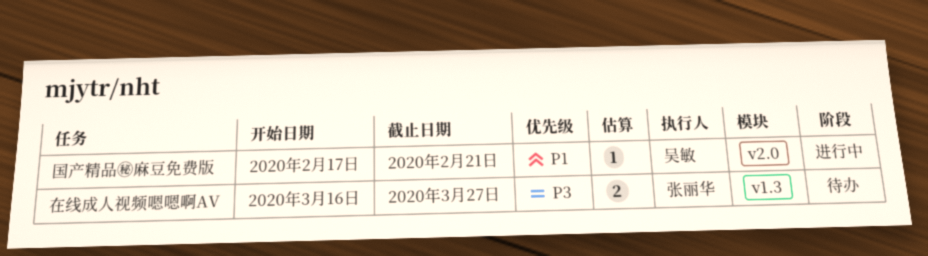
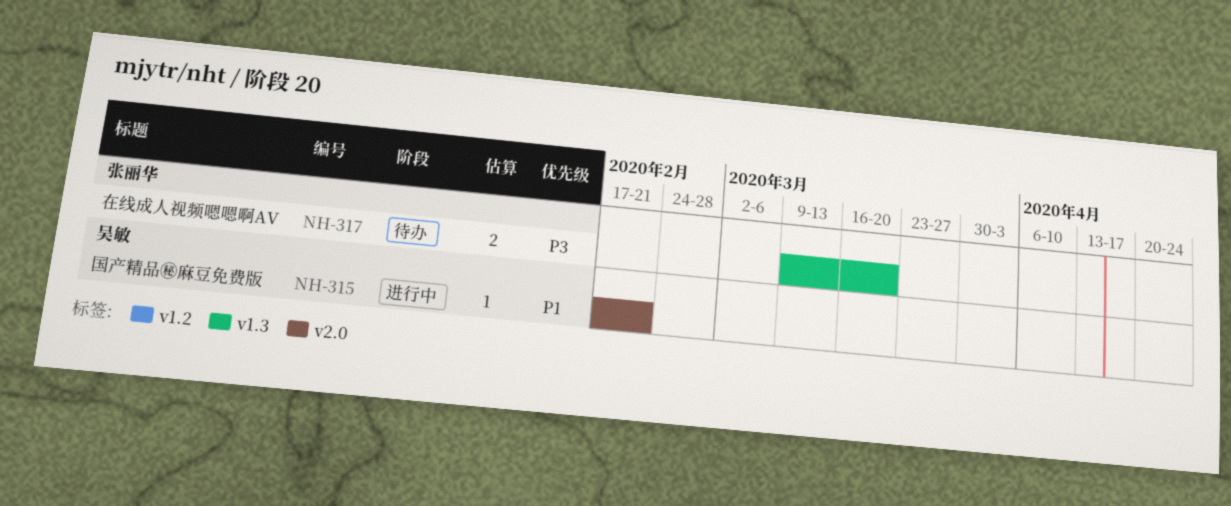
在线成人视频嗯嗯啊AV, start: Mar 16 -> Mar 9
在线成人视频嗯嗯啊AV, due: Mar 27 -> Mar 20

